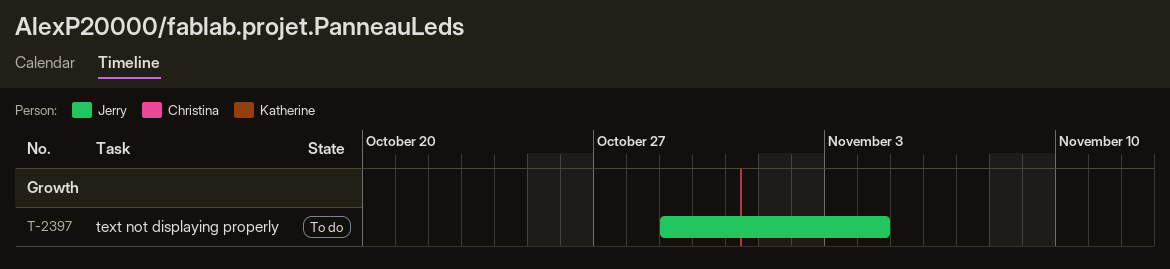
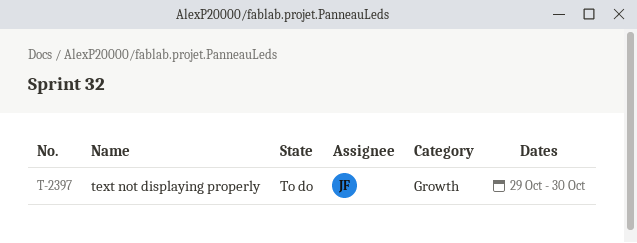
T-2397, due: Nov 4 -> Oct 30

